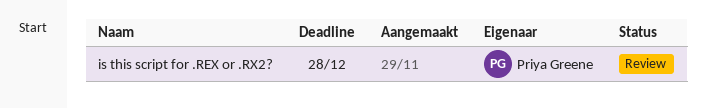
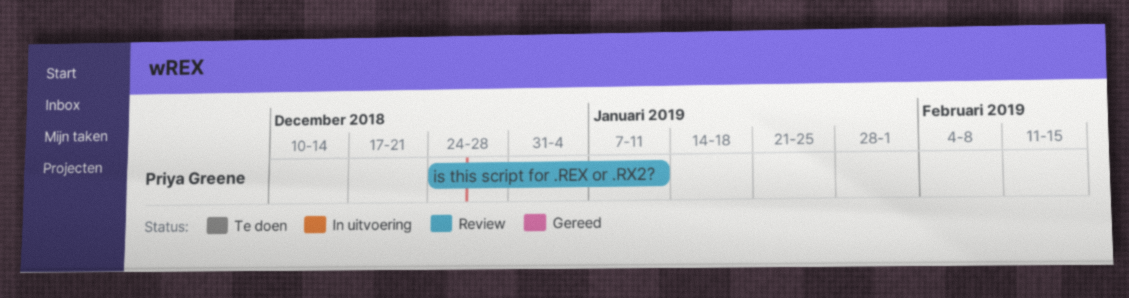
is this script for .REX or .RX2?, due: Dec 28 -> Jan 11

